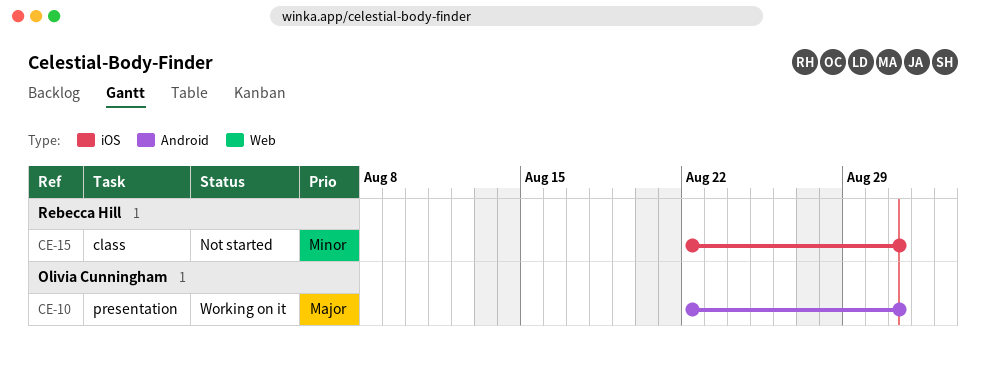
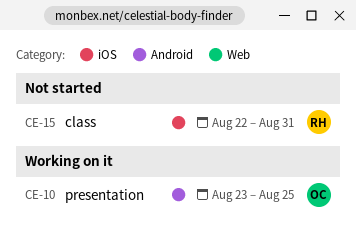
CE-10, start: Aug 22 -> Aug 23
CE-10, due: Aug 31 -> Aug 25

